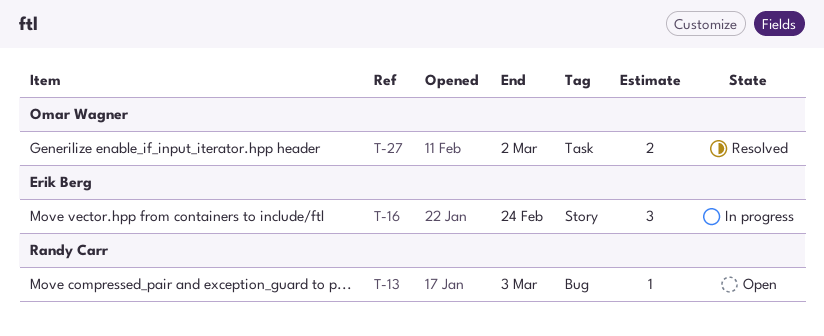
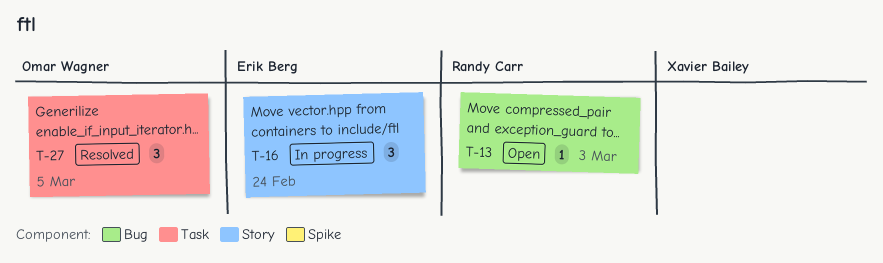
T-27, estimate: 2 -> 3
T-27, due: Mar 2 -> Mar 5

